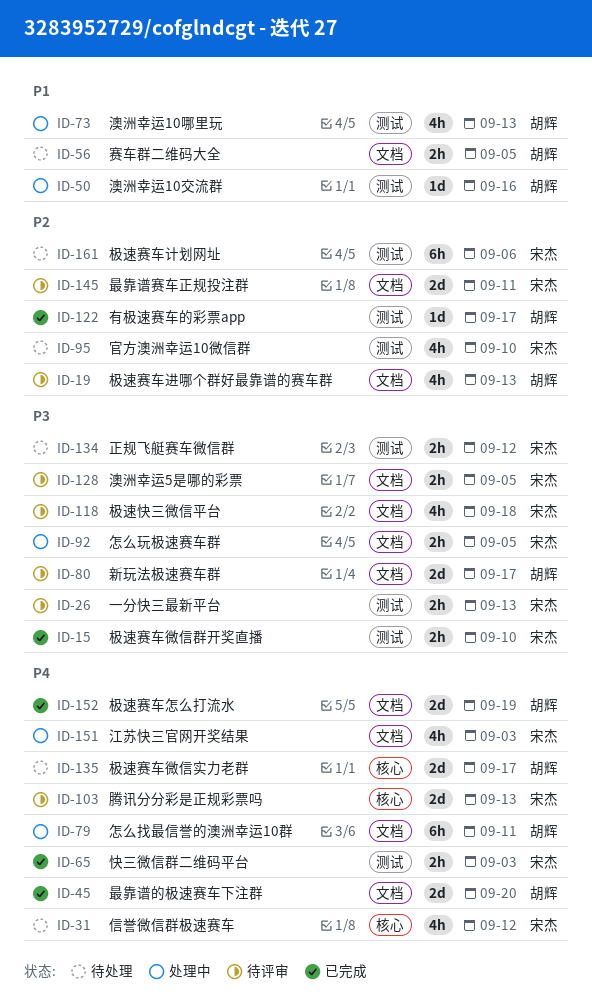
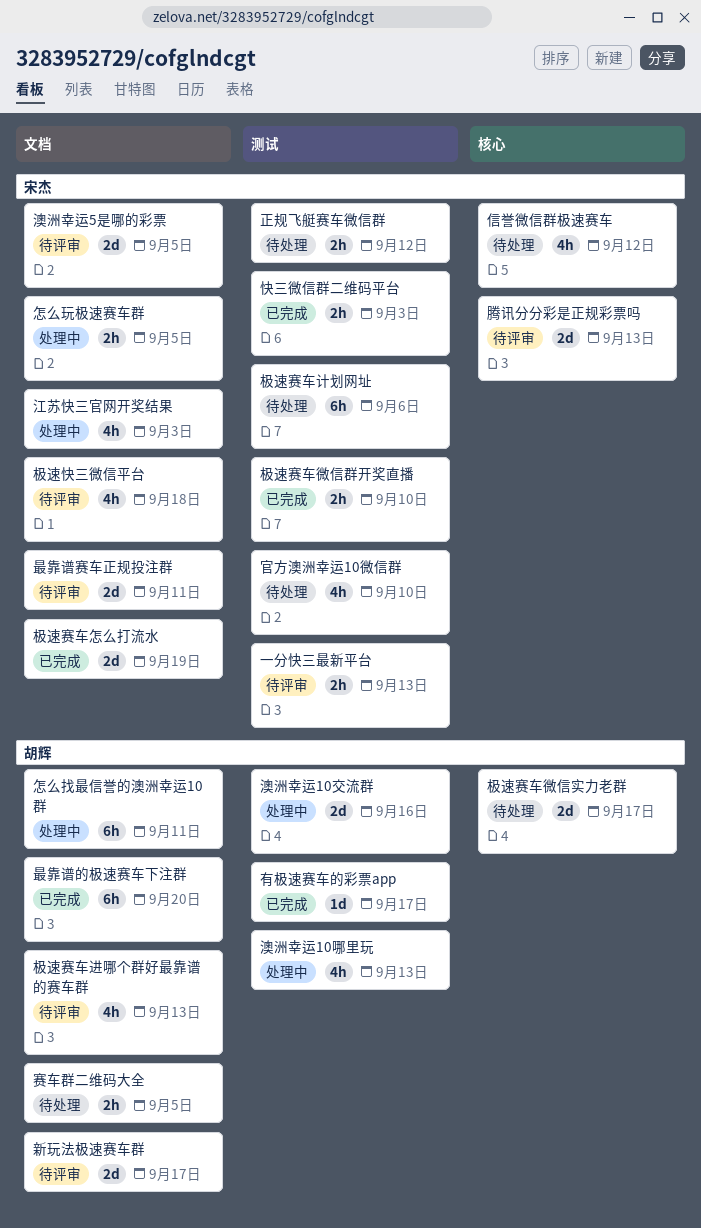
最靠谱的极速赛车下注群, estimate: 2d -> 6h
极速赛车怎么打流水, owner: 胡辉 -> 宋杰
澳洲幸运10交流群, estimate: 1d -> 2d
澳洲幸运5是哪的彩票, estimate: 2h -> 2d

